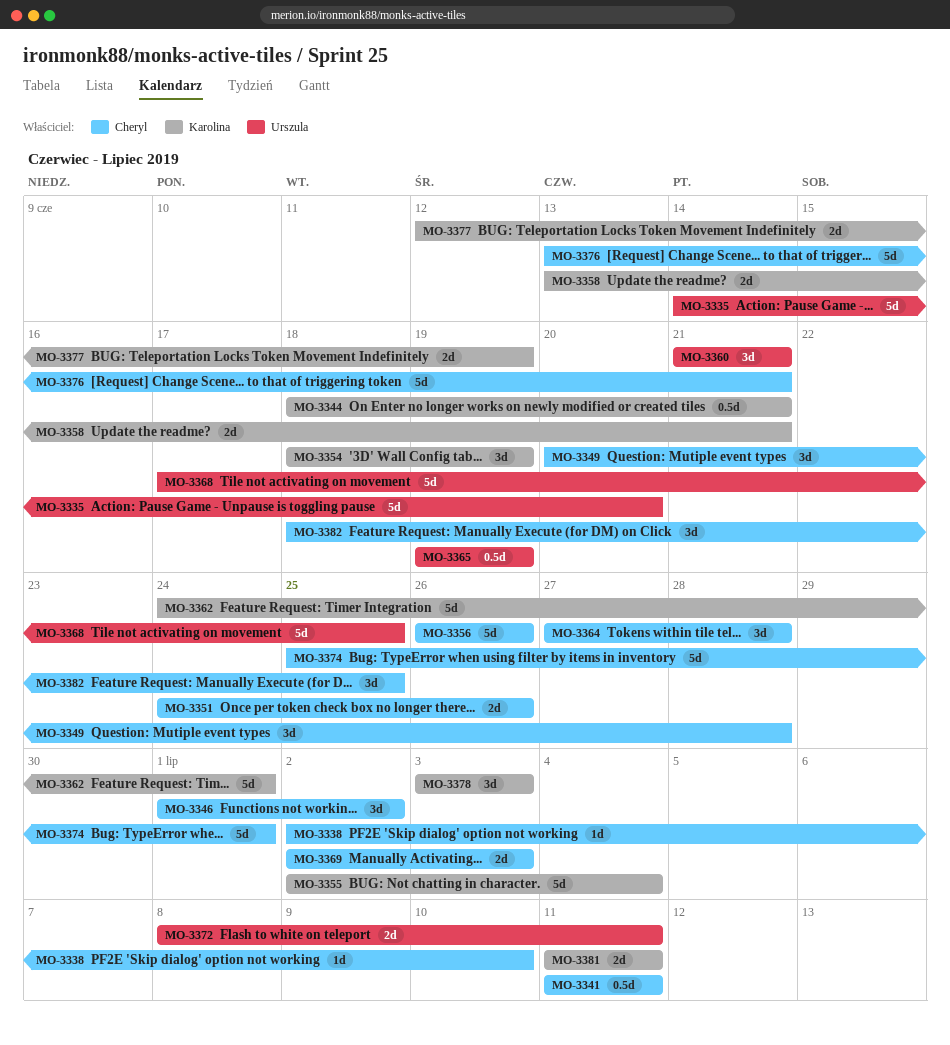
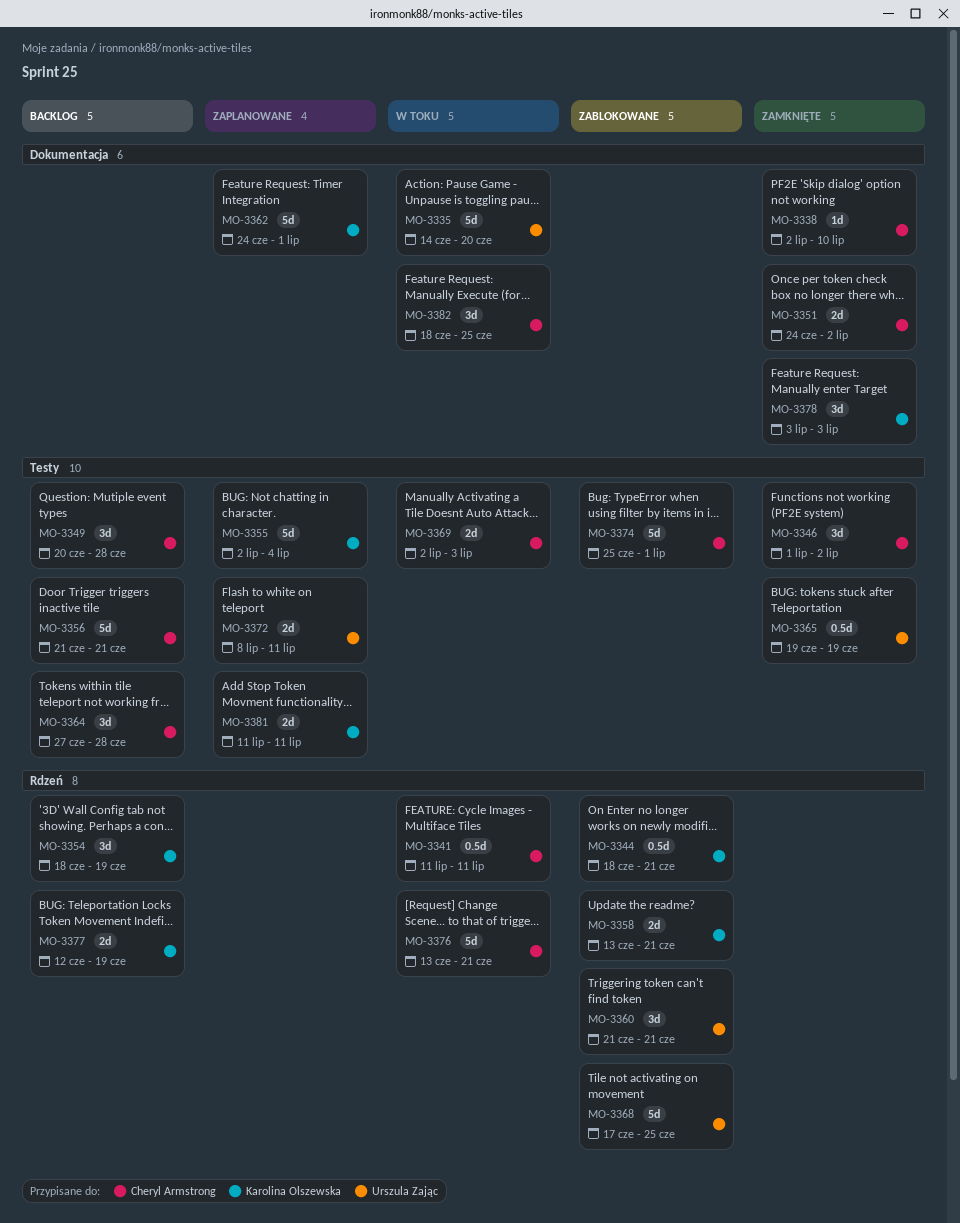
MO-3351, due: Jun 26 -> Jul 2
MO-3356, start: Jun 26 -> Jun 21
MO-3356, due: Jun 26 -> Jun 21

